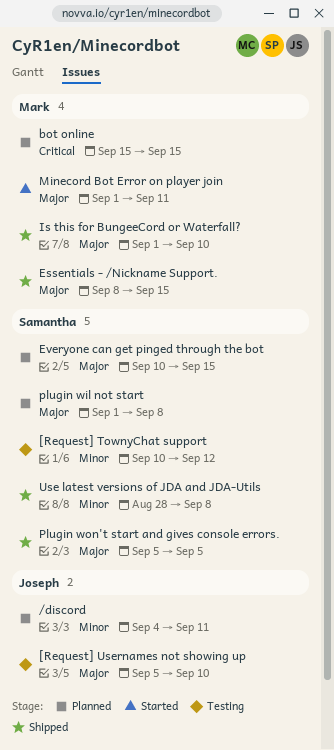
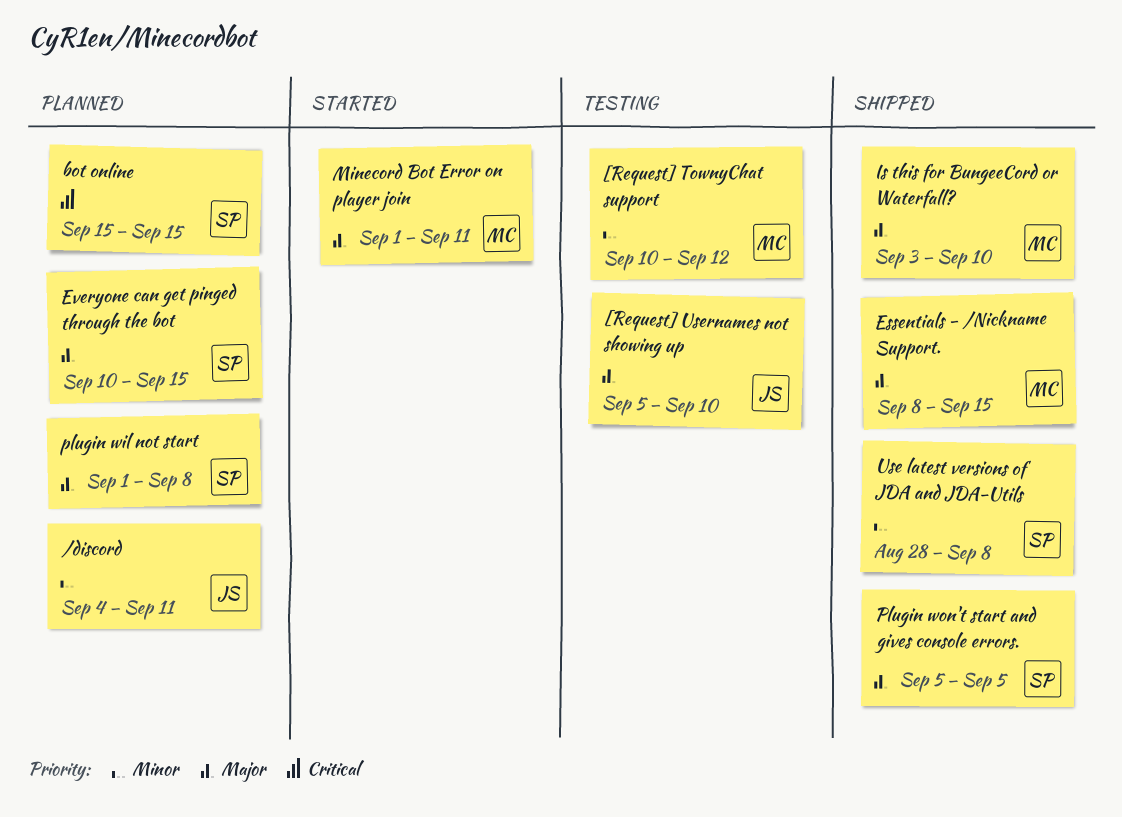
[Request] TownyChat support, owner: Samantha -> Mark
bot online, owner: Mark -> Samantha
Is this for BungeeCord or Waterfall?, start: Sep 1 -> Sep 3

